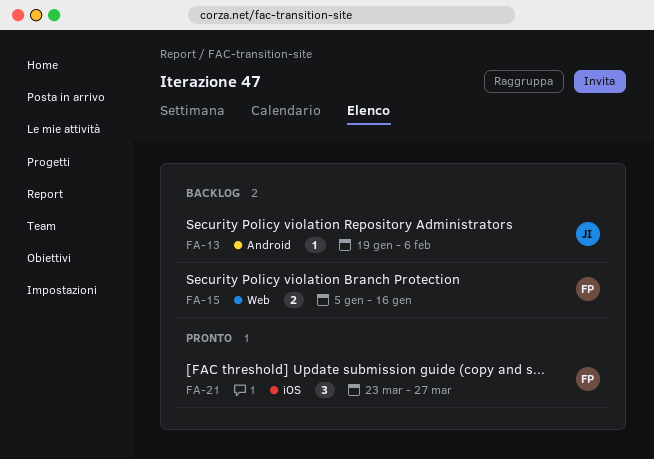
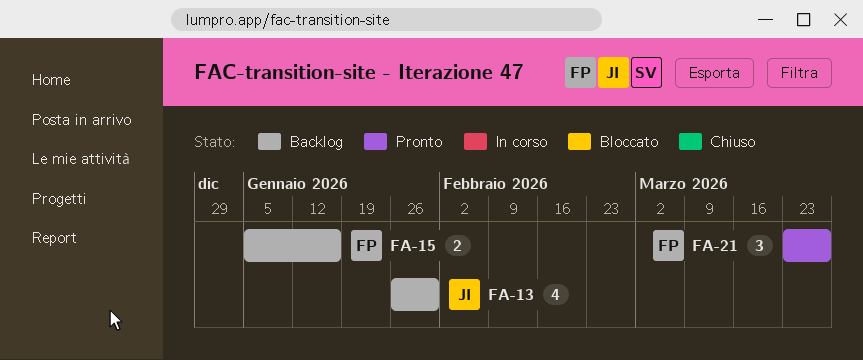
FA-13, estimate: 1 -> 4
FA-13, start: Jan 19 -> Jan 26
FA-13, due: Feb 6 -> Jan 30

